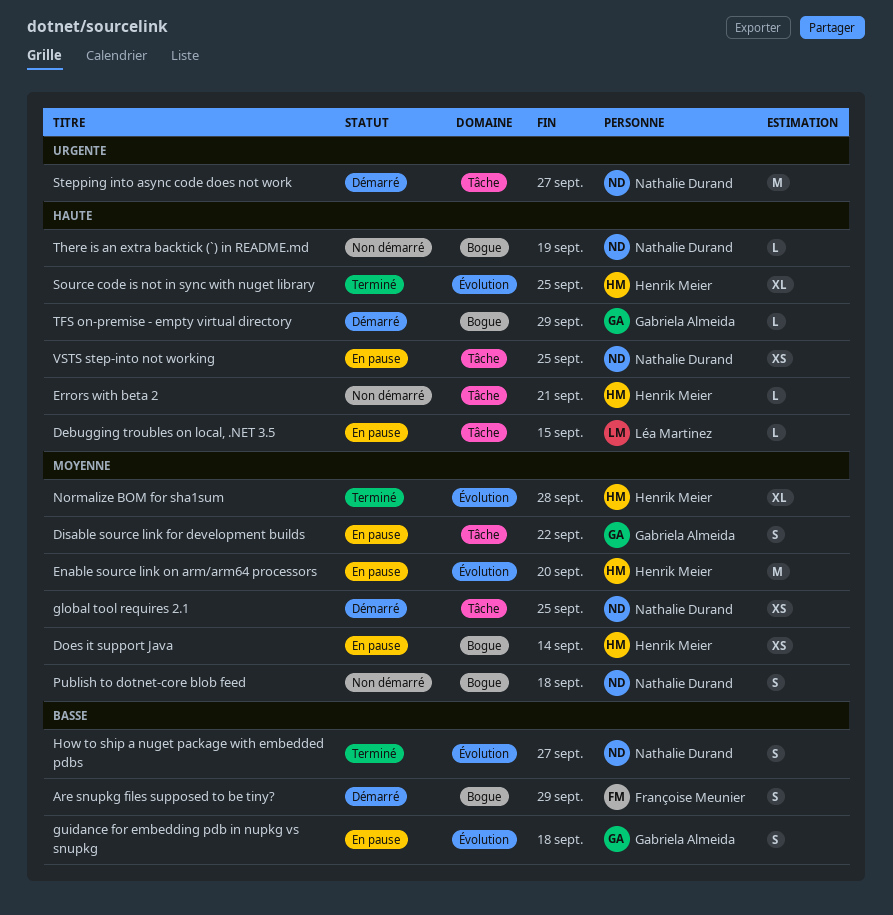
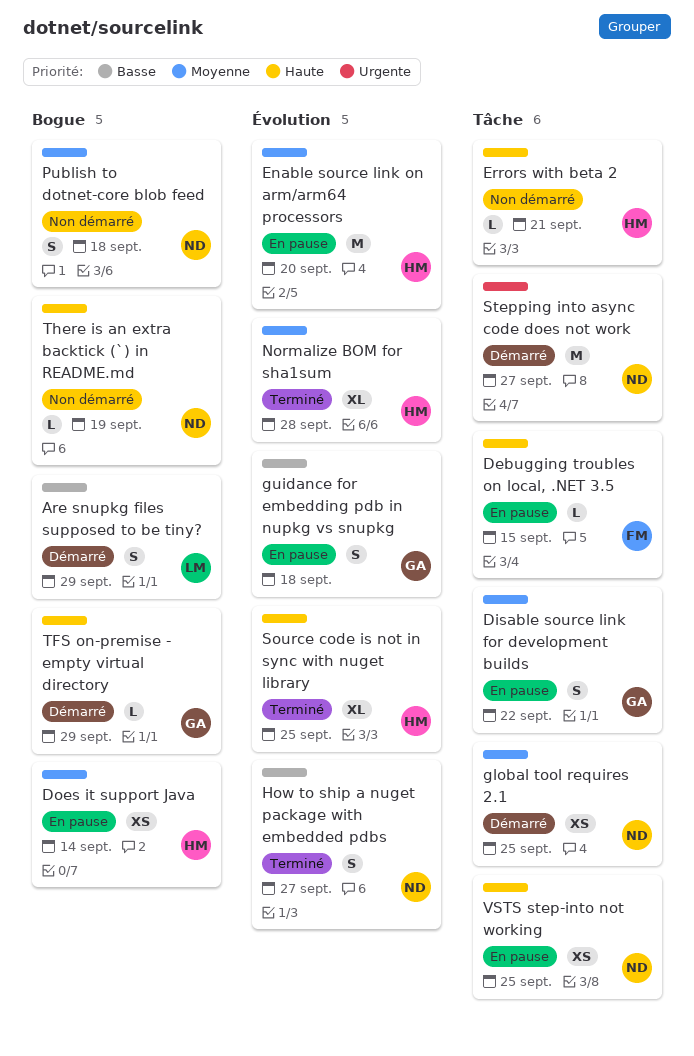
Are snupkg files supposed to be tiny?, owner: Françoise Meunier -> Léa Martinez
Debugging troubles on local, .NET 3.5, owner: Léa Martinez -> Françoise Meunier

